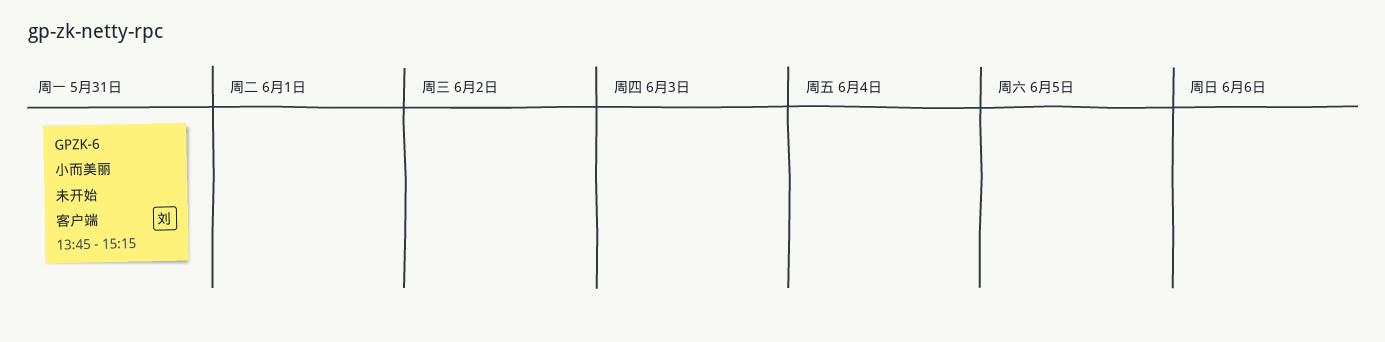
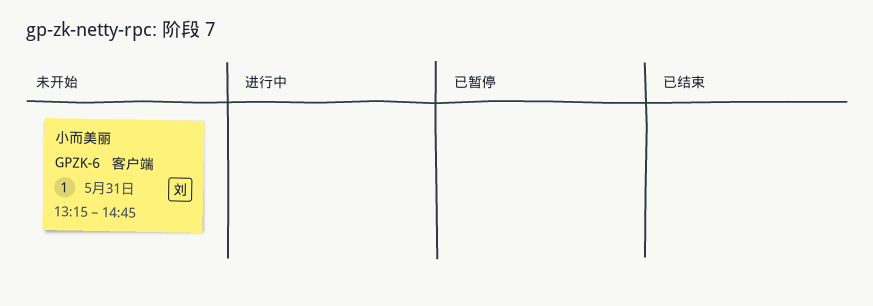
GPZK-6, begins: 13:45 -> 13:15
GPZK-6, ends: 15:15 -> 14:45

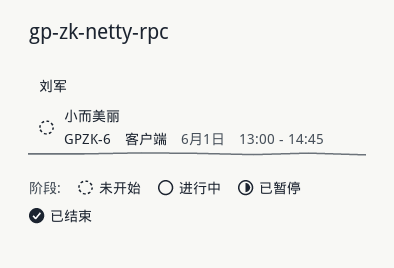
GPZK-6, day: May 31 -> Jun 1
GPZK-6, begins: 13:15 -> 13:00

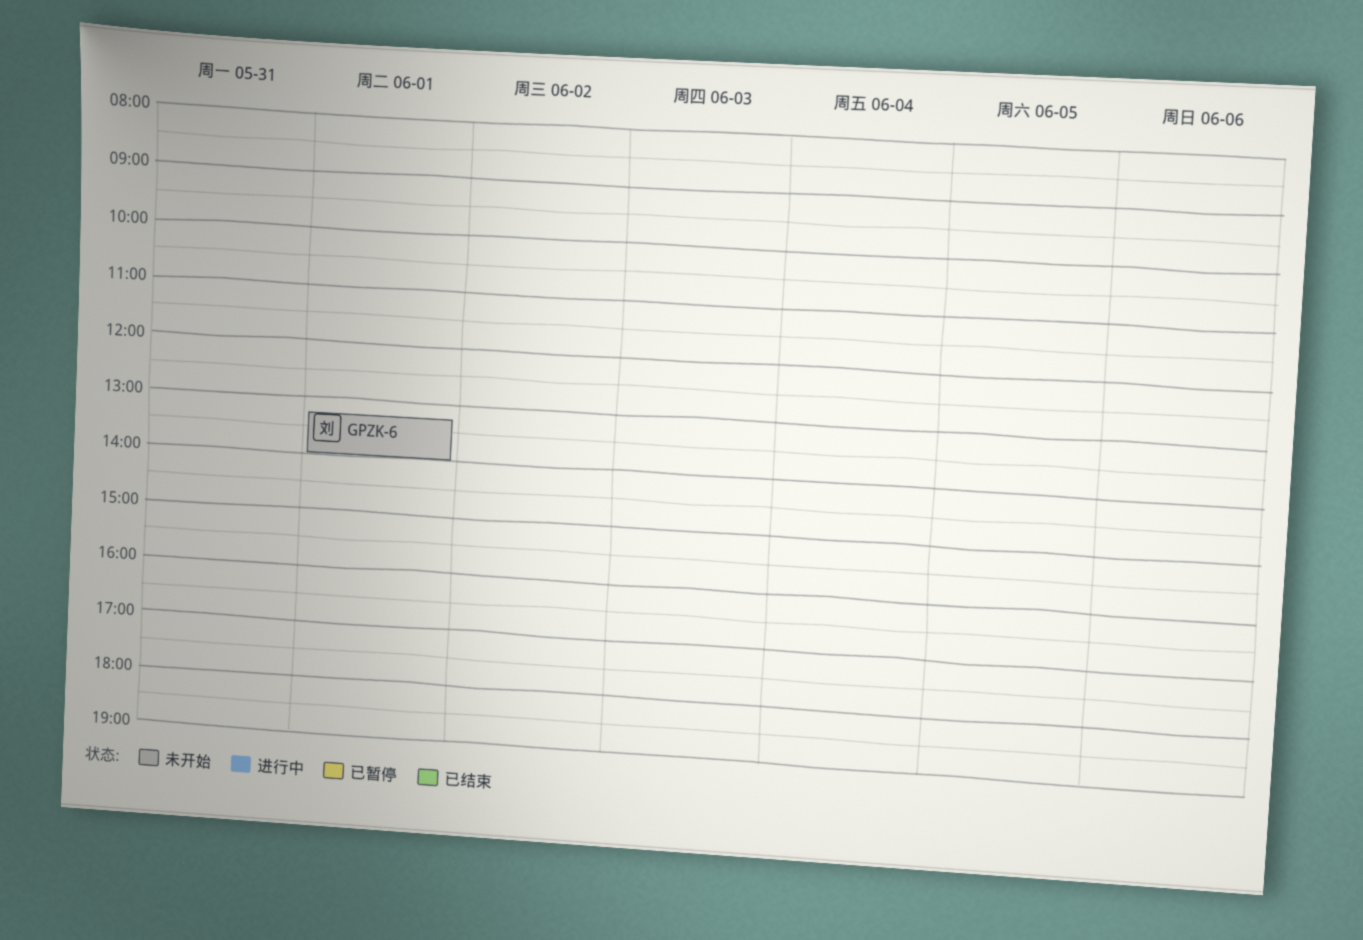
GPZK-6, begins: 13:00 -> 13:15
GPZK-6, ends: 14:45 -> 14:00

